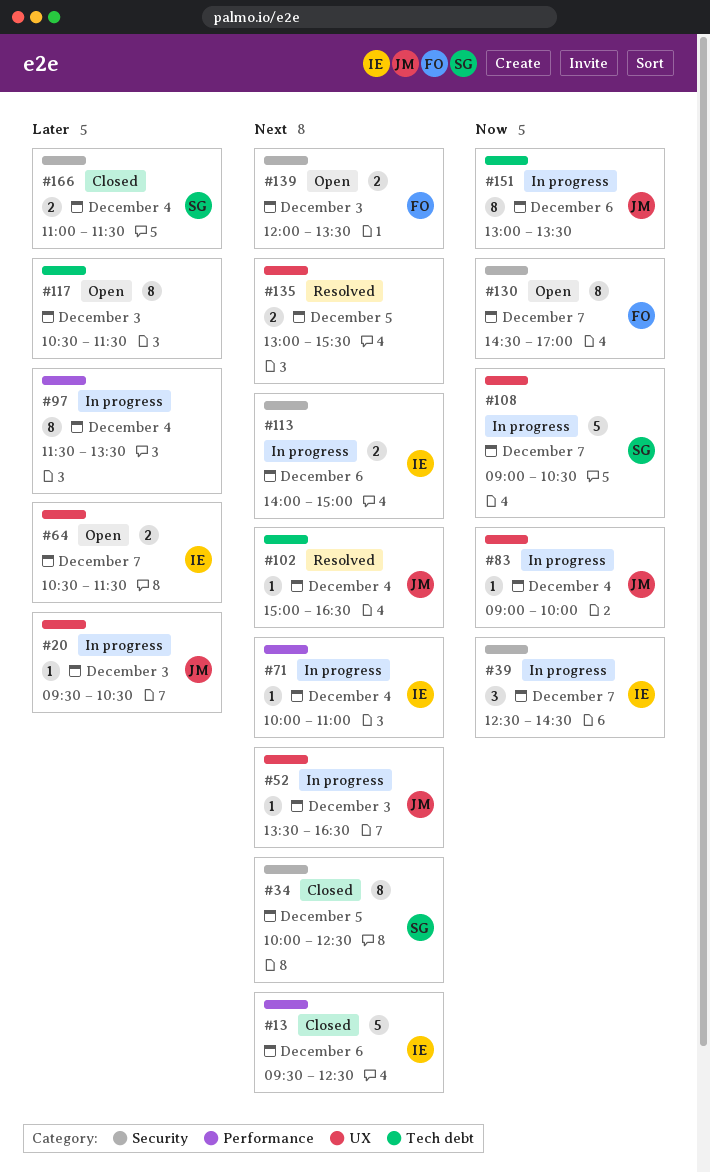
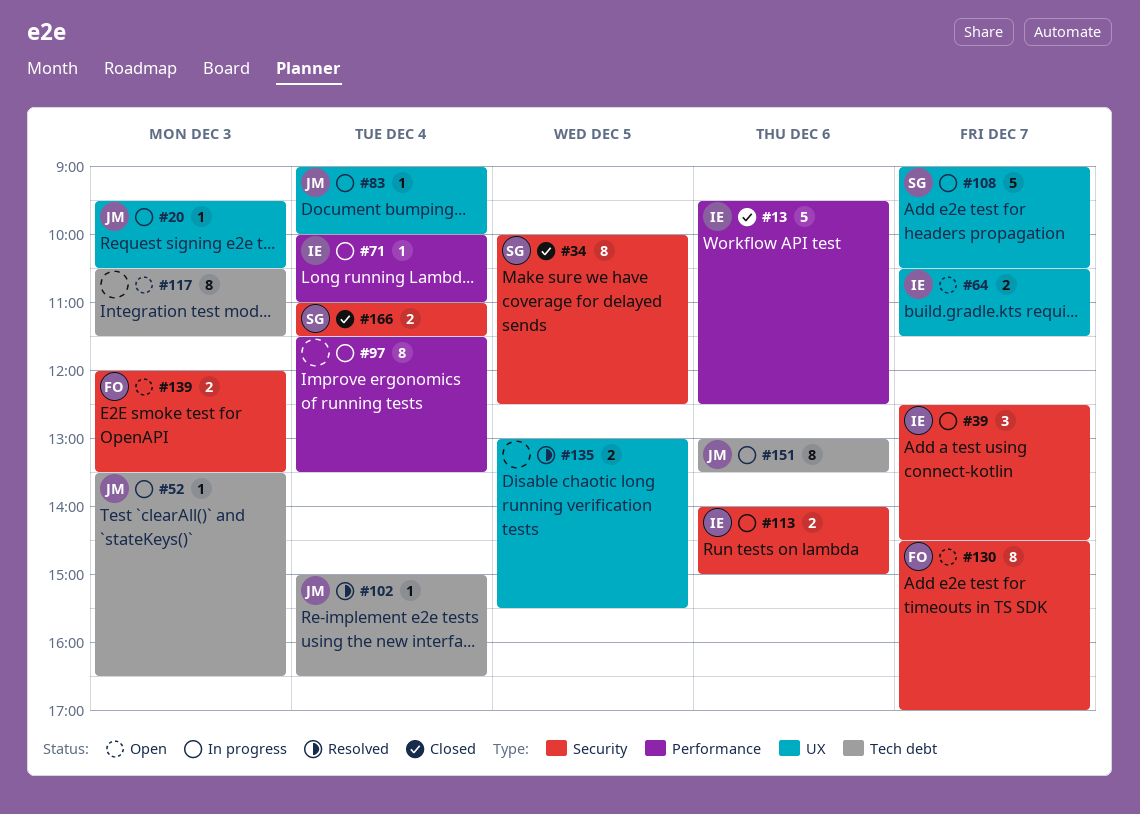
#52, label: UX -> Tech debt

